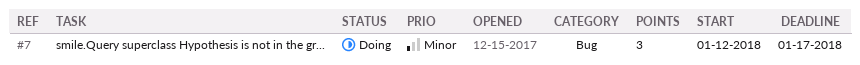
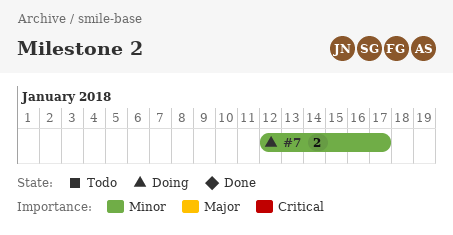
#7, estimate: 3 -> 2

